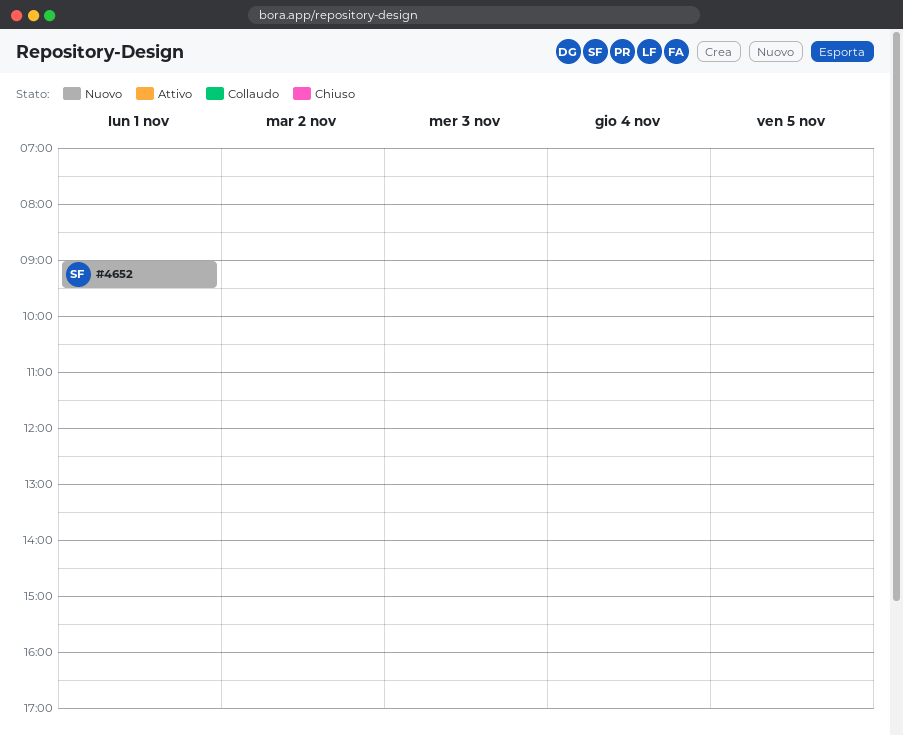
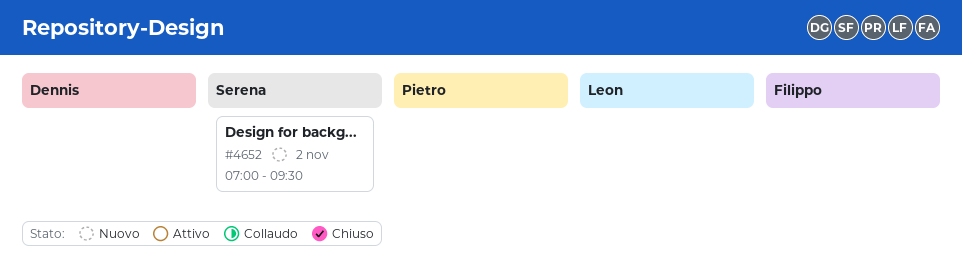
#4652, day: Nov 1 -> Nov 2
#4652, begins: 09:00 -> 07:00

